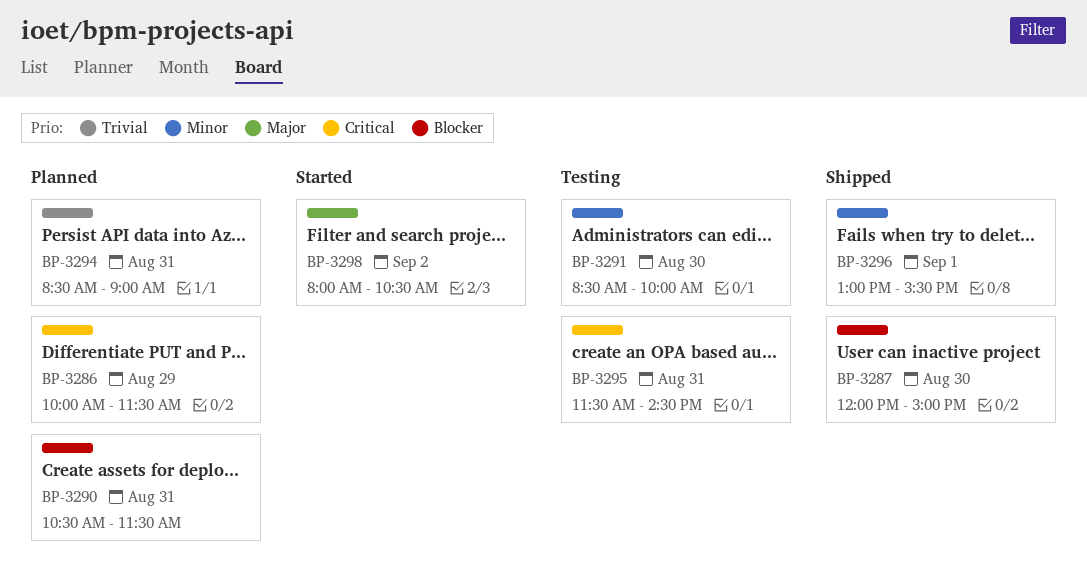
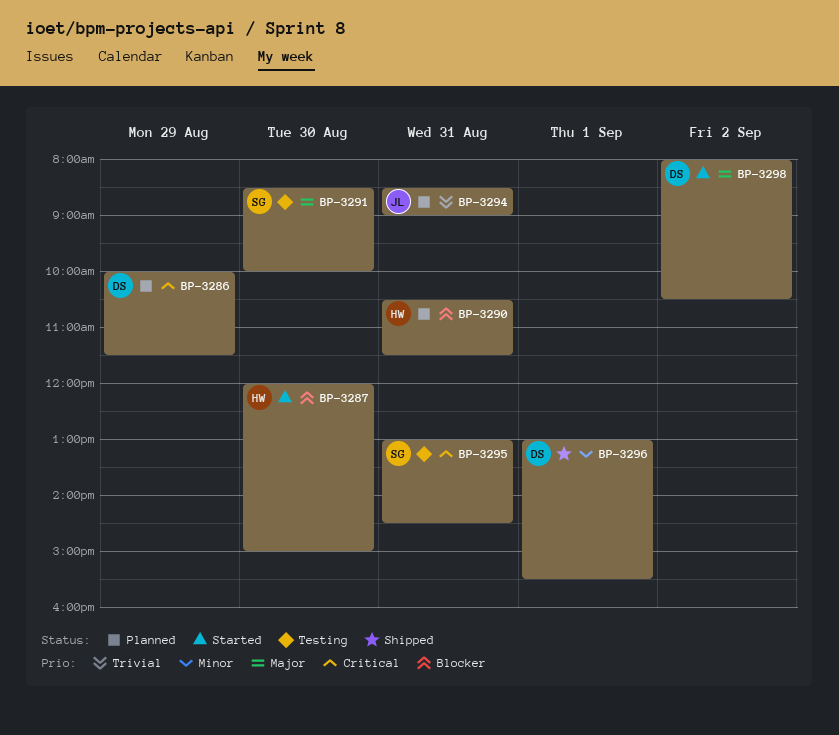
BP-3287, status: Shipped -> Started
BP-3291, priority: Minor -> Major
BP-3295, begins: 11:30 -> 13:00

